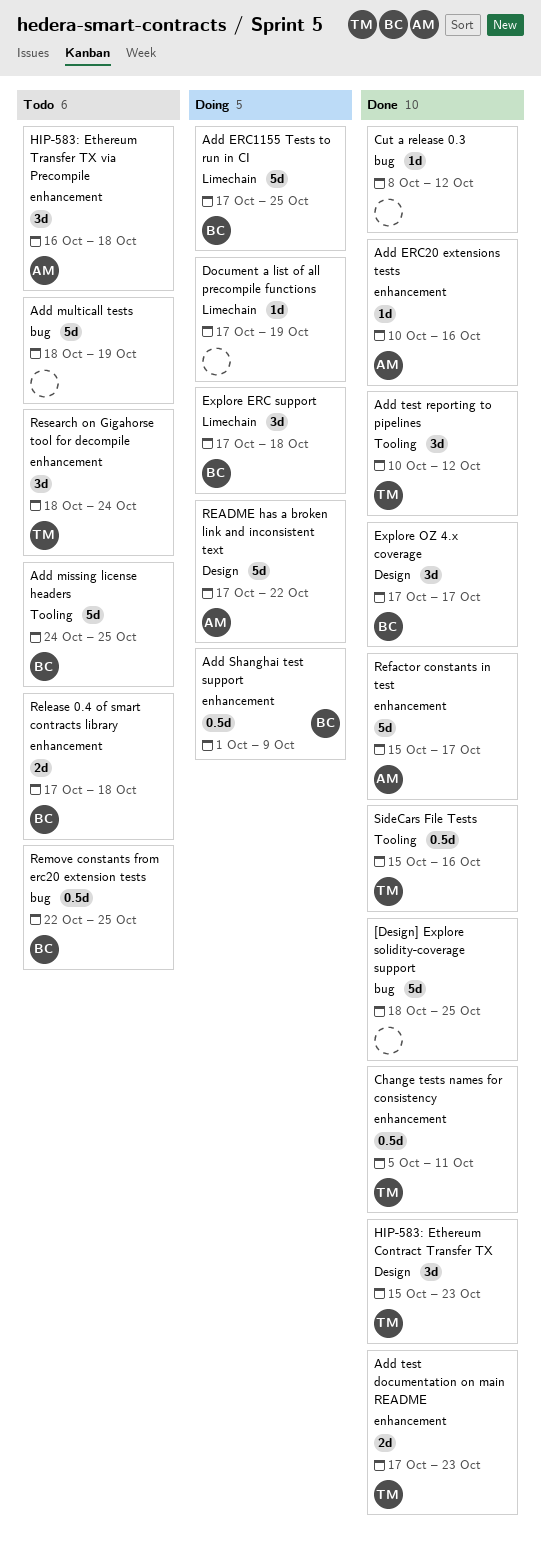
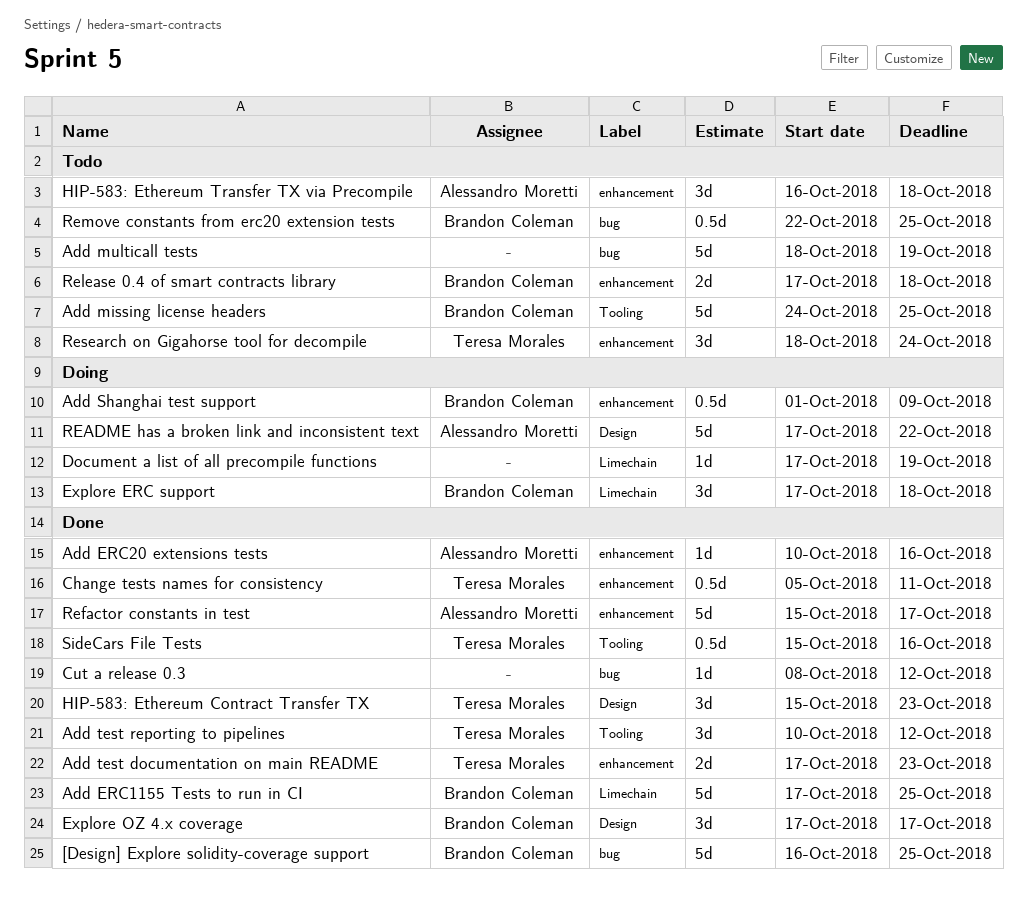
[Design] Explore solidity-coverage support, owner: none -> Brandon Coleman
[Design] Explore solidity-coverage support, start: Oct 18 -> Oct 16
Add ERC1155 Tests to run in CI, status: Doing -> Done

